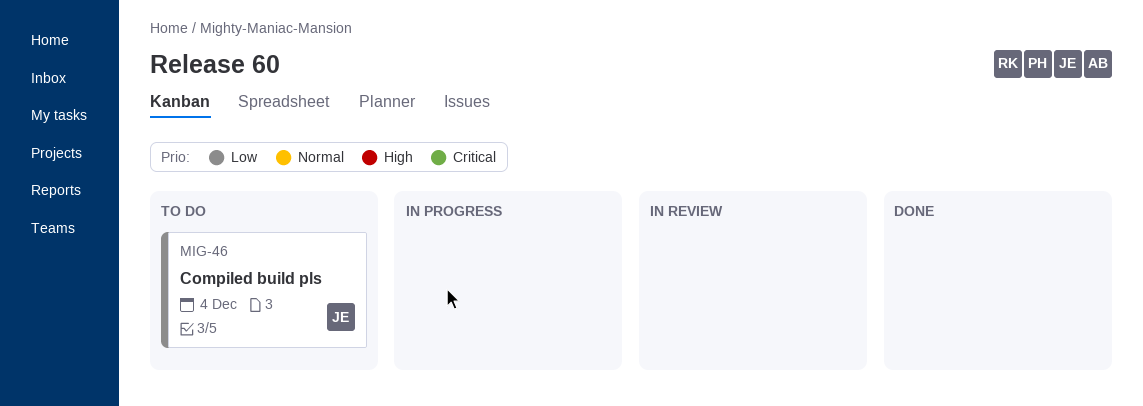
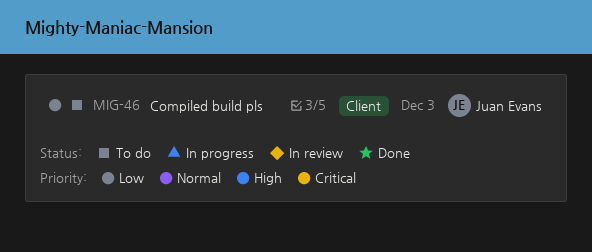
MIG-46, due: Dec 4 -> Dec 3

